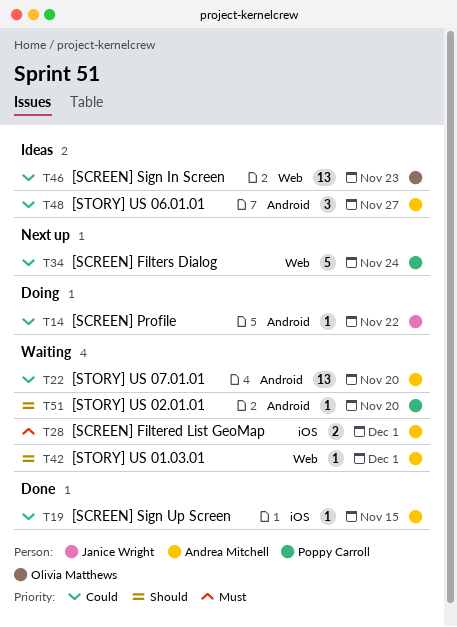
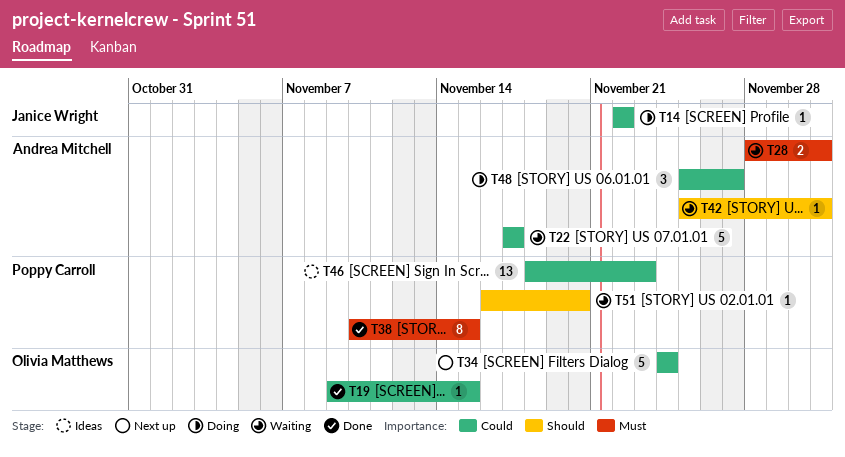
T19, owner: Andrea Mitchell -> Olivia Matthews
T22, estimate: 13 -> 5
T22, due: Nov 20 -> Nov 17
T34, owner: Poppy Carroll -> Olivia Matthews
T38: none -> present
T46, owner: Olivia Matthews -> Poppy Carroll
T48, status: Ideas -> Doing

